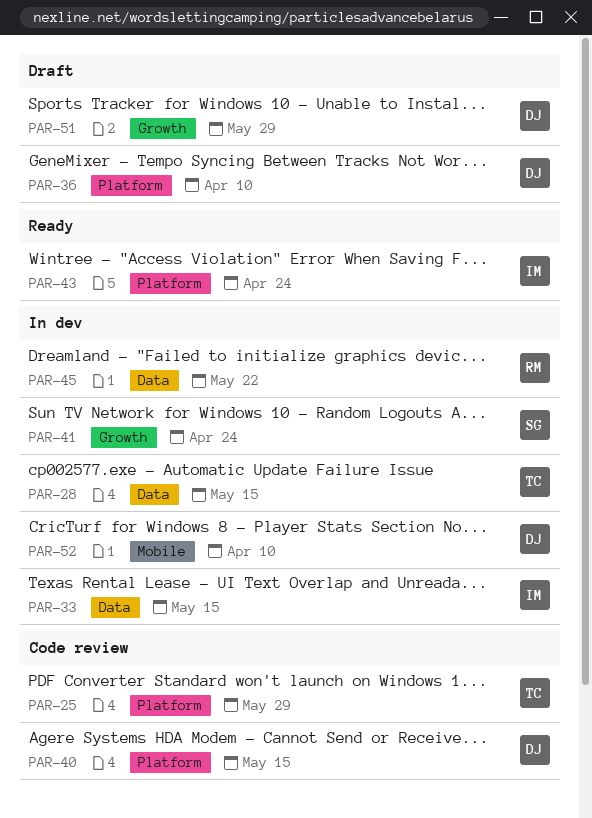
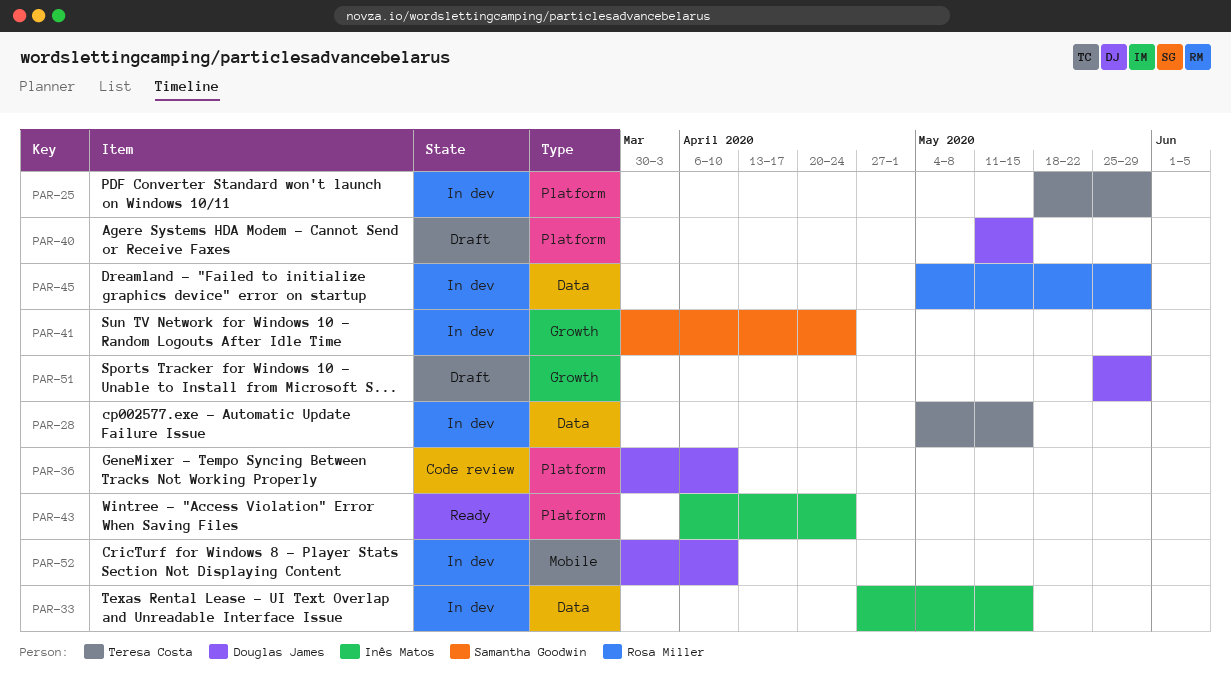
PAR-25, status: Code review -> In dev
PAR-36, status: Draft -> Code review
PAR-40, status: Code review -> Draft
PAR-45, due: May 22 -> May 29

